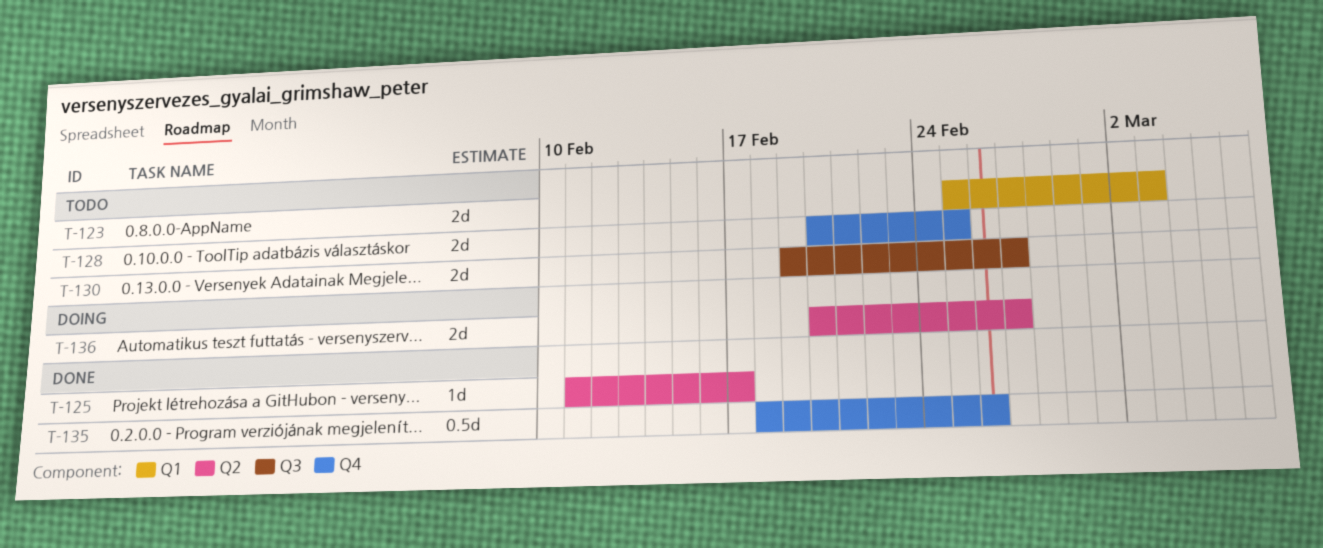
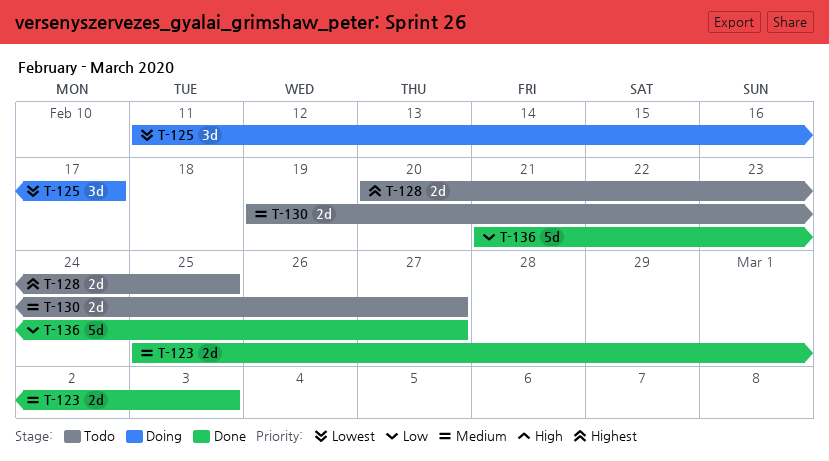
T-123, status: Todo -> Done
T-125, status: Done -> Doing
T-125, estimate: 1d -> 3d
T-135: present -> none
T-136, status: Doing -> Done
T-136, estimate: 2d -> 5d
T-136, start: Feb 20 -> Feb 21

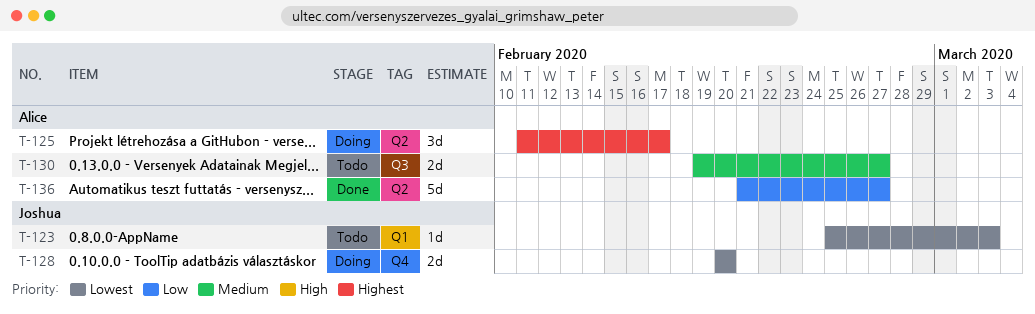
T-123, status: Done -> Todo
T-123, priority: Medium -> Lowest
T-123, estimate: 2d -> 1d
T-125, priority: Lowest -> Highest
T-128, status: Todo -> Doing
T-128, priority: Highest -> Lowest
T-128, due: Feb 25 -> Feb 20

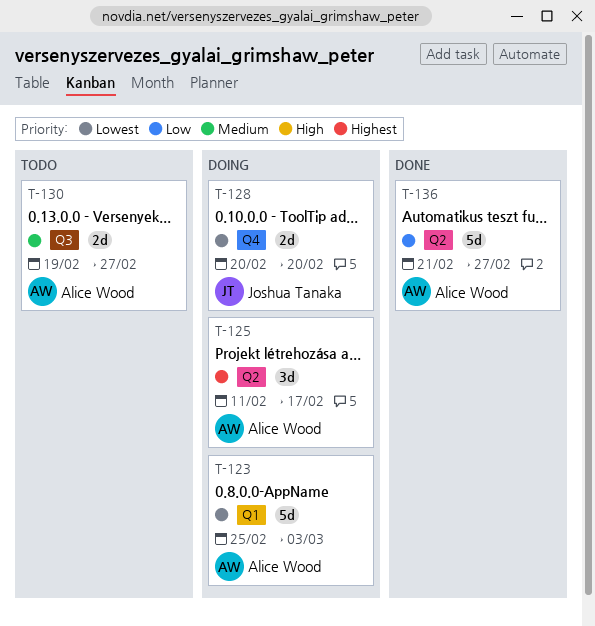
T-123, status: Todo -> Doing
T-123, owner: Joshua Tanaka -> Alice Wood
T-123, estimate: 1d -> 5d

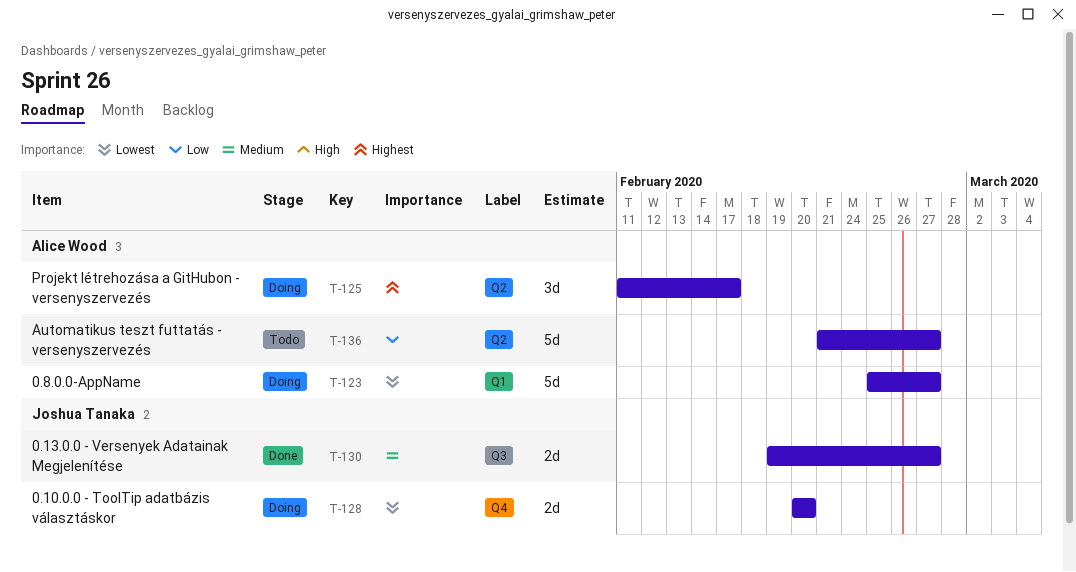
T-123, due: Mar 3 -> Feb 27
T-130, status: Todo -> Done
T-130, owner: Alice Wood -> Joshua Tanaka
T-136, status: Done -> Todo

